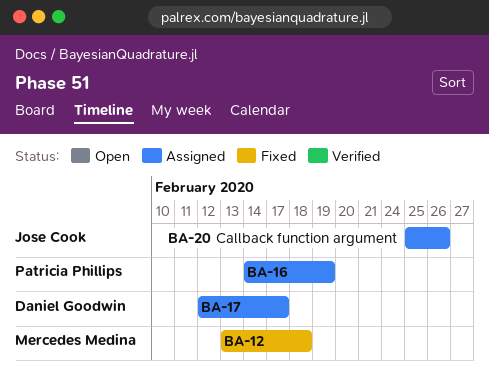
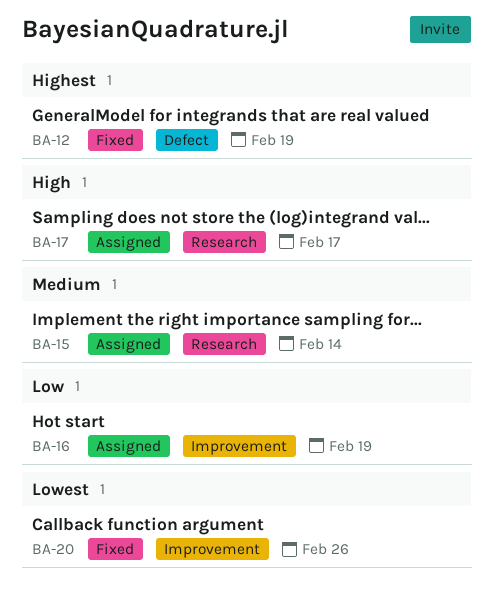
BA-12, due: Feb 18 -> Feb 19
BA-15: none -> present
BA-20, status: Assigned -> Fixed

